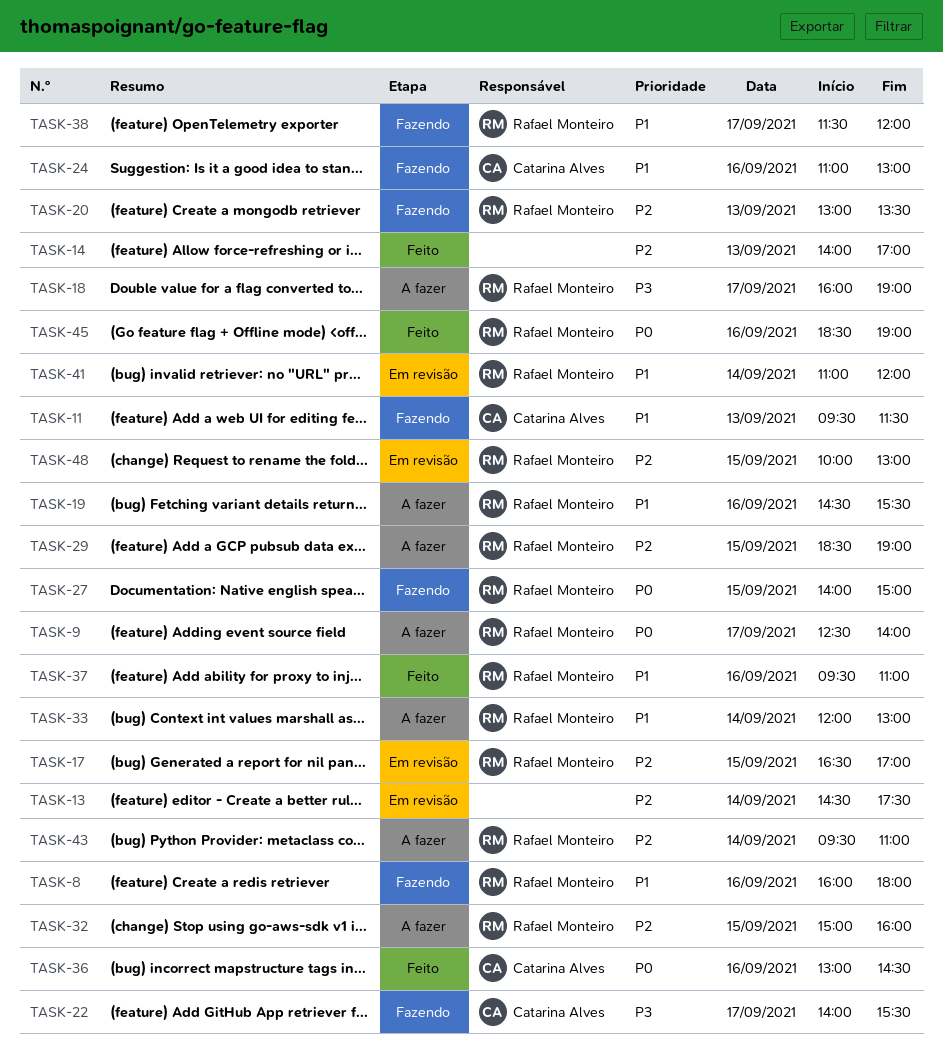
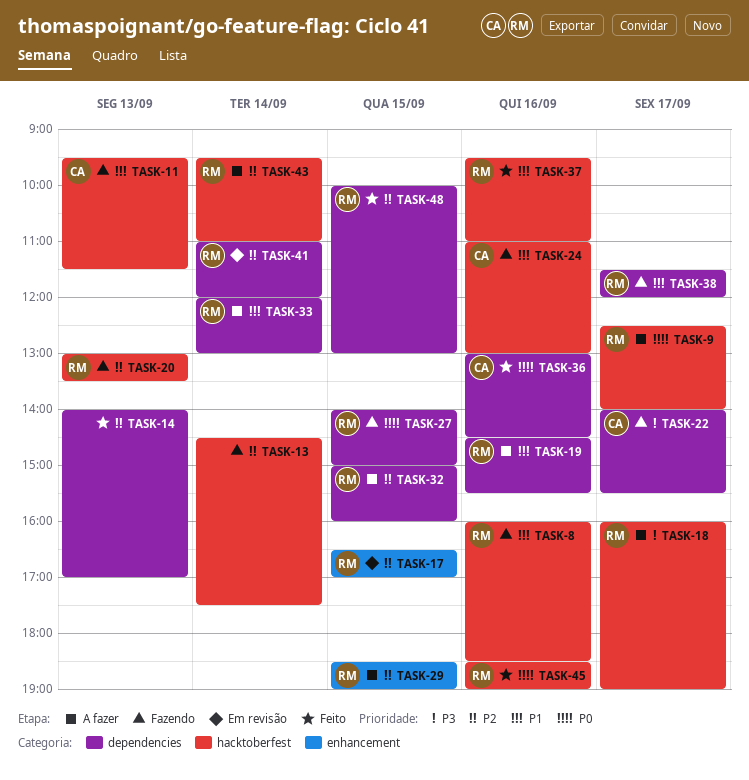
TASK-8, ends: 18:00 -> 18:30
TASK-13, status: Em revisão -> Fazendo
TASK-41, priority: P1 -> P2
TASK-48, status: Em revisão -> Feito

